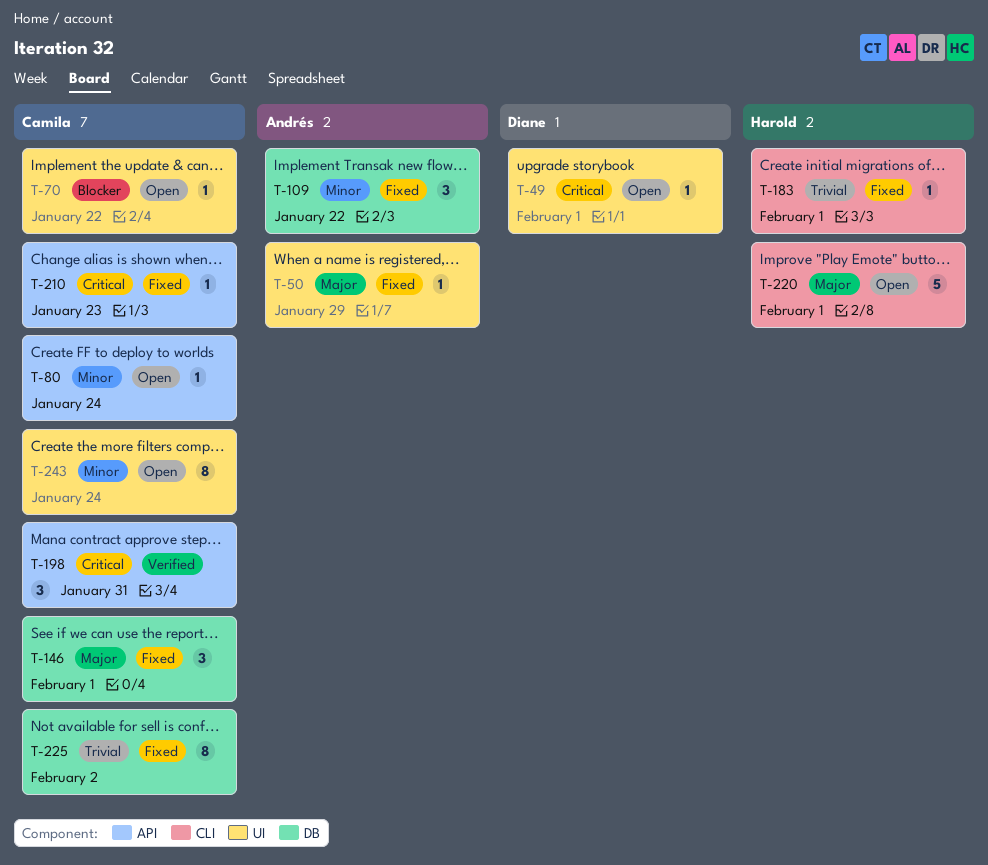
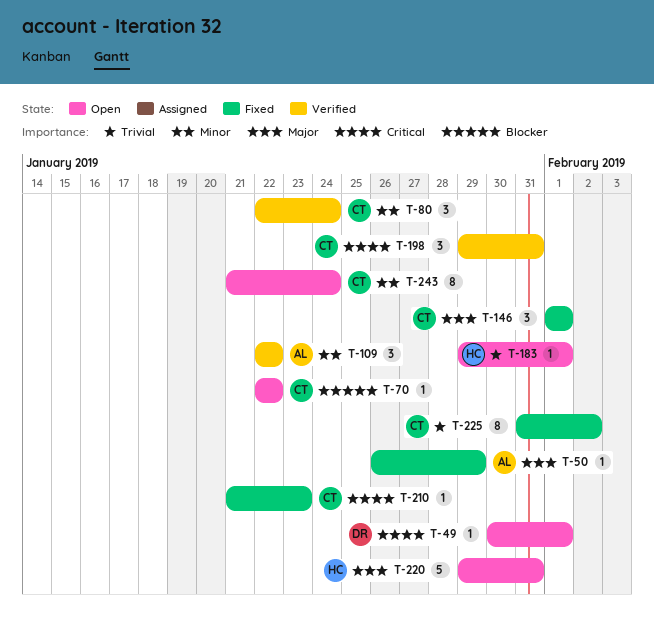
T-80, status: Open -> Verified
T-80, estimate: 1 -> 3
T-109, status: Fixed -> Verified
T-183, status: Fixed -> Open
T-220, due: Feb 1 -> Jan 31

